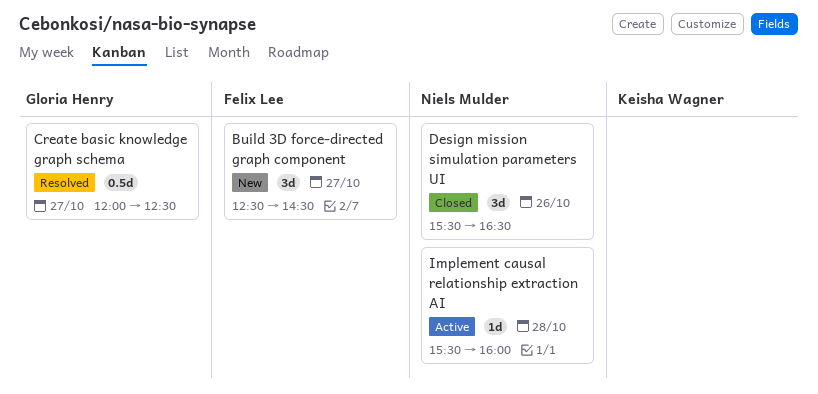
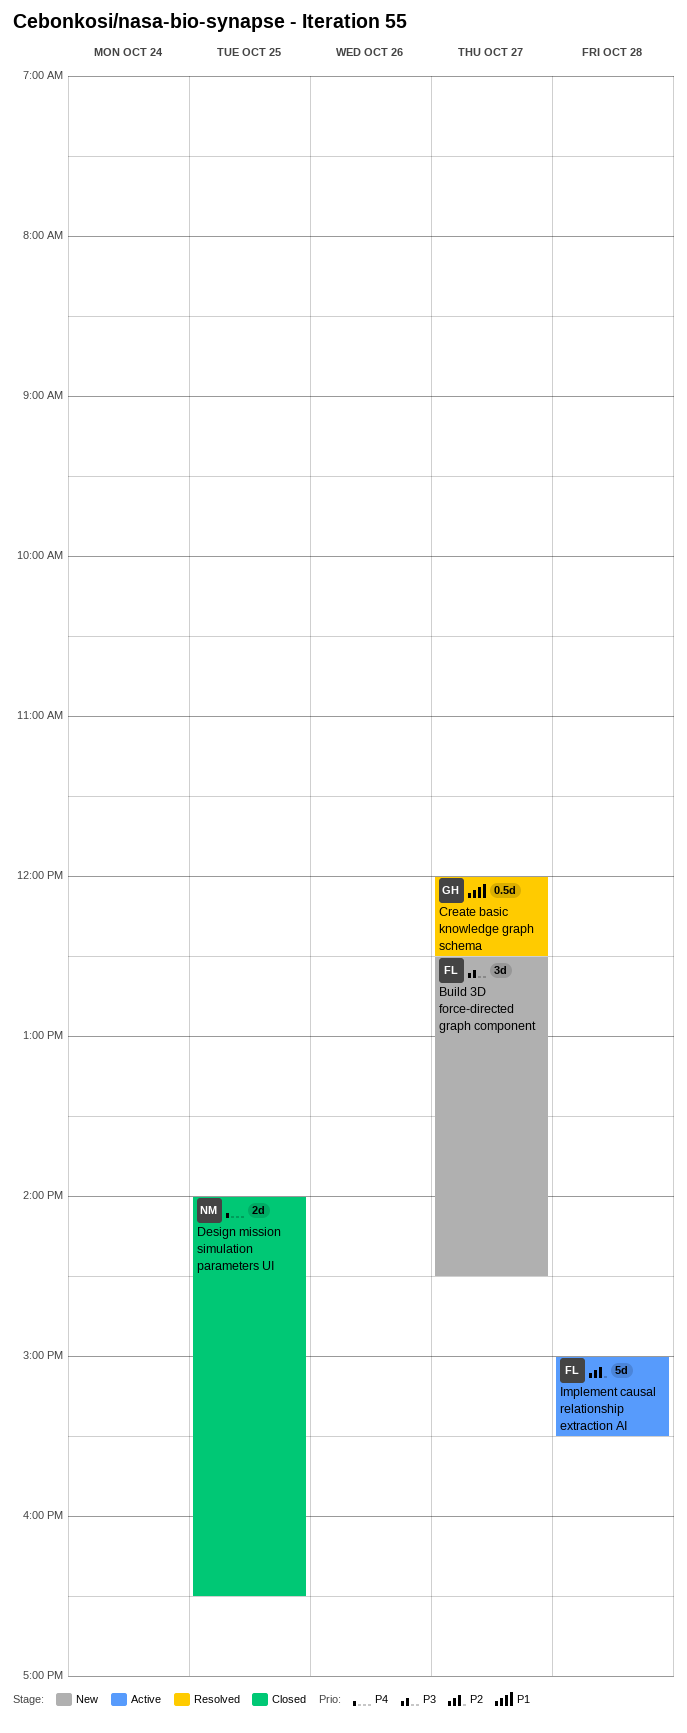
Design mission simulation parameters UI, estimate: 3d -> 2d
Design mission simulation parameters UI, day: Oct 26 -> Oct 25
Design mission simulation parameters UI, begins: 15:30 -> 14:00
Implement causal relationship extraction AI, owner: Niels Mulder -> Felix Lee
Implement causal relationship extraction AI, estimate: 1d -> 5d
Implement causal relationship extraction AI, begins: 15:30 -> 15:00
Implement causal relationship extraction AI, ends: 16:00 -> 15:30

